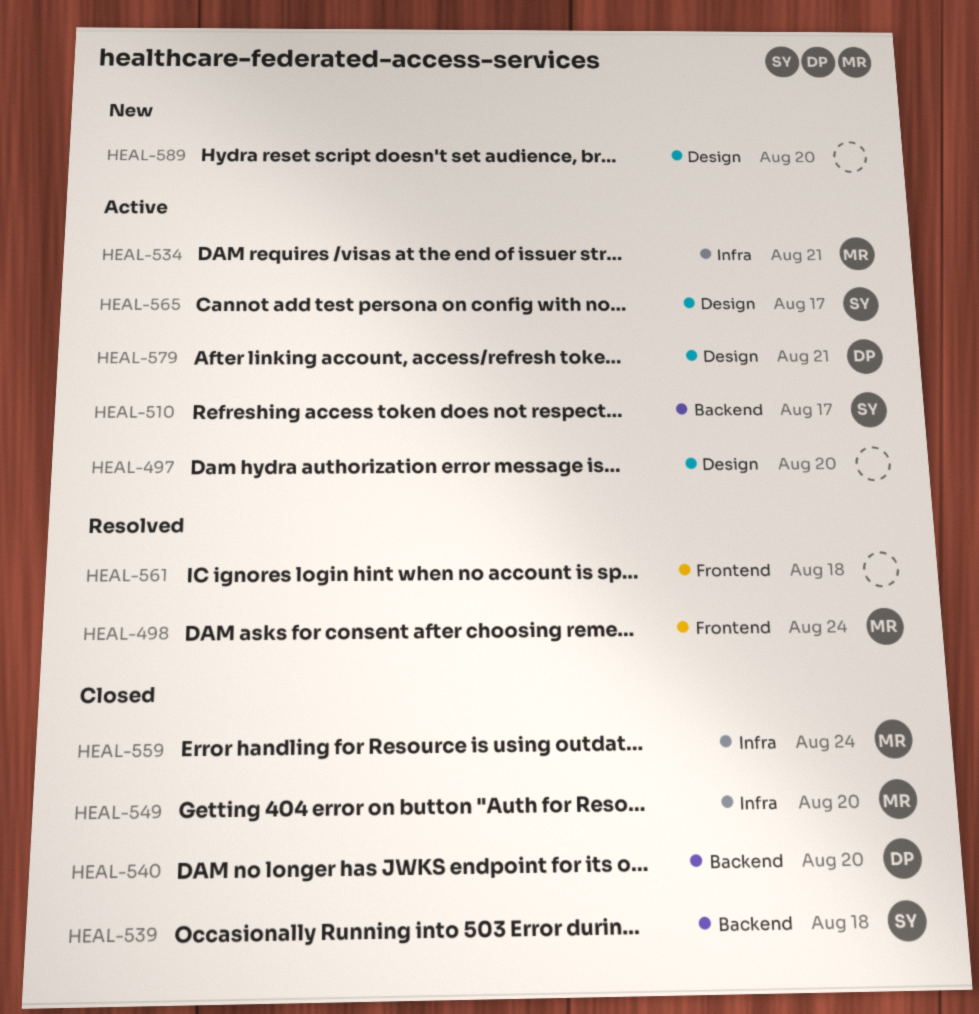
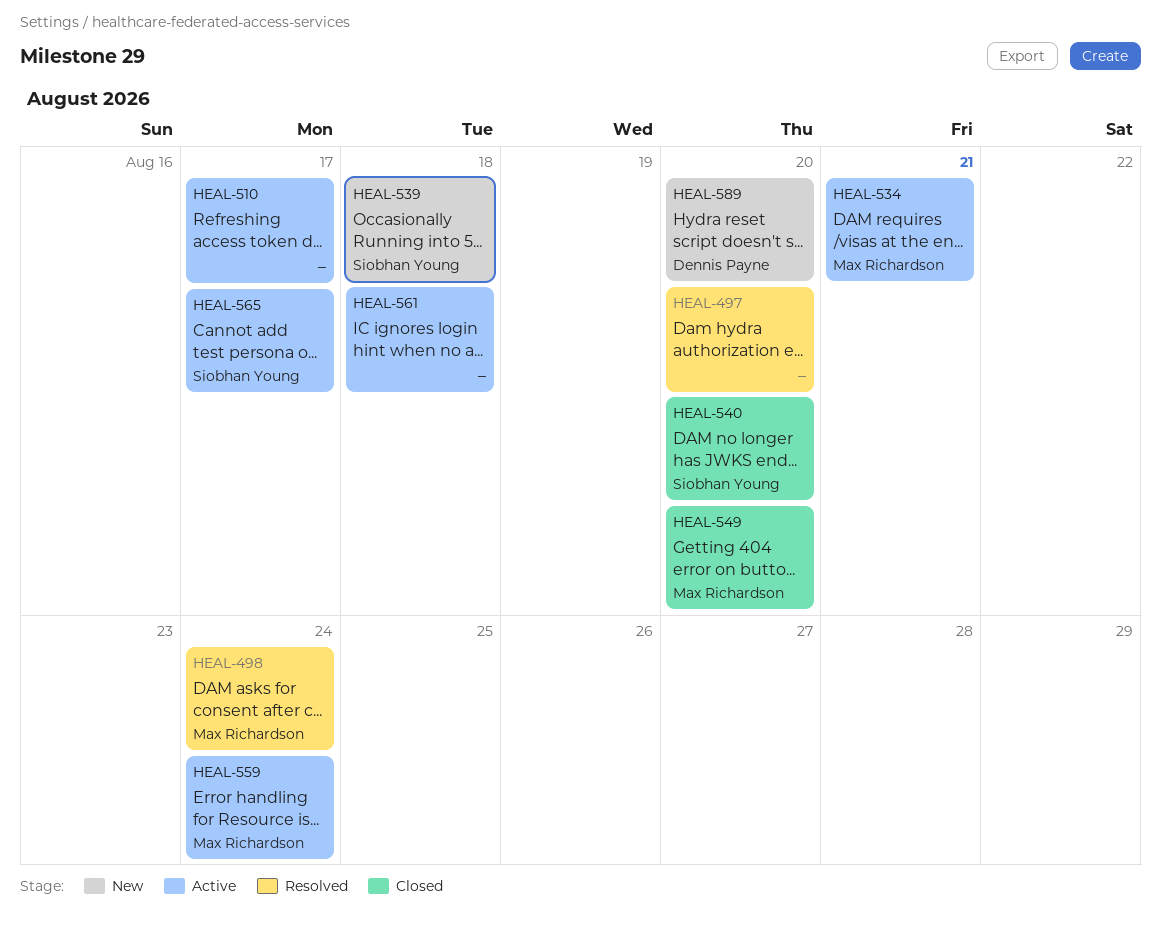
HEAL-497, status: Active -> Resolved
HEAL-510, owner: Siobhan Young -> none
HEAL-539, status: Closed -> New
HEAL-540, owner: Dennis Payne -> Siobhan Young
HEAL-559, status: Closed -> Active
HEAL-561, status: Resolved -> Active
HEAL-579: present -> none
HEAL-589, owner: none -> Dennis Payne

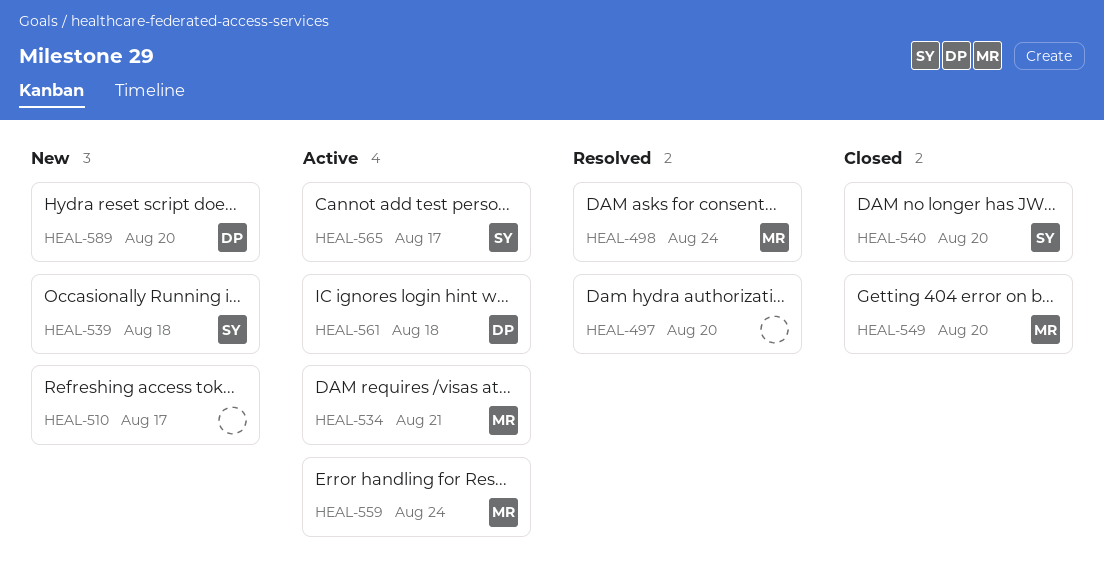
HEAL-510, status: Active -> New
HEAL-561, owner: none -> Dennis Payne

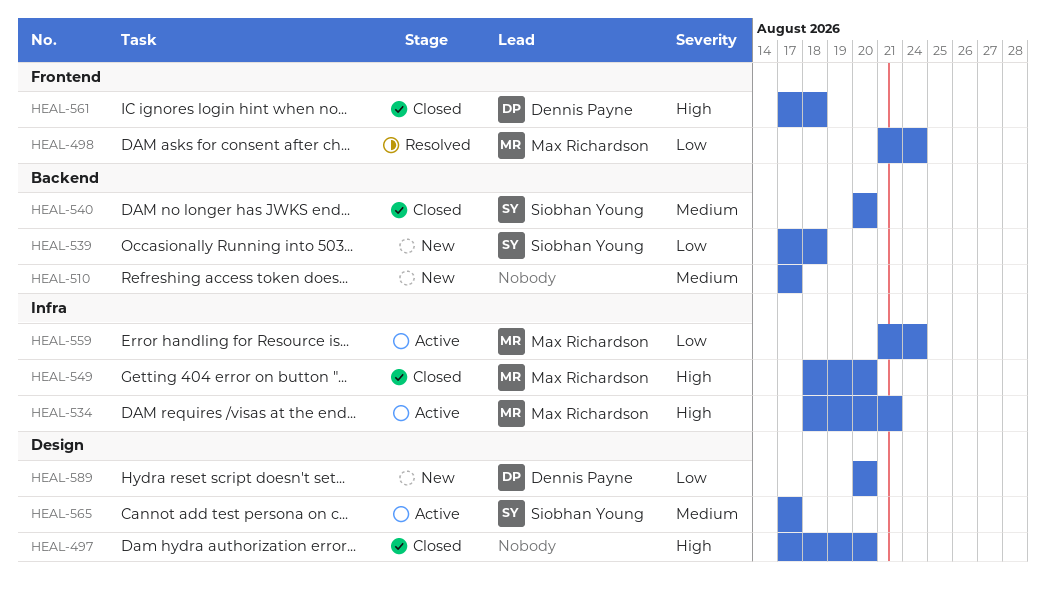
HEAL-497, status: Resolved -> Closed
HEAL-561, status: Active -> Closed

